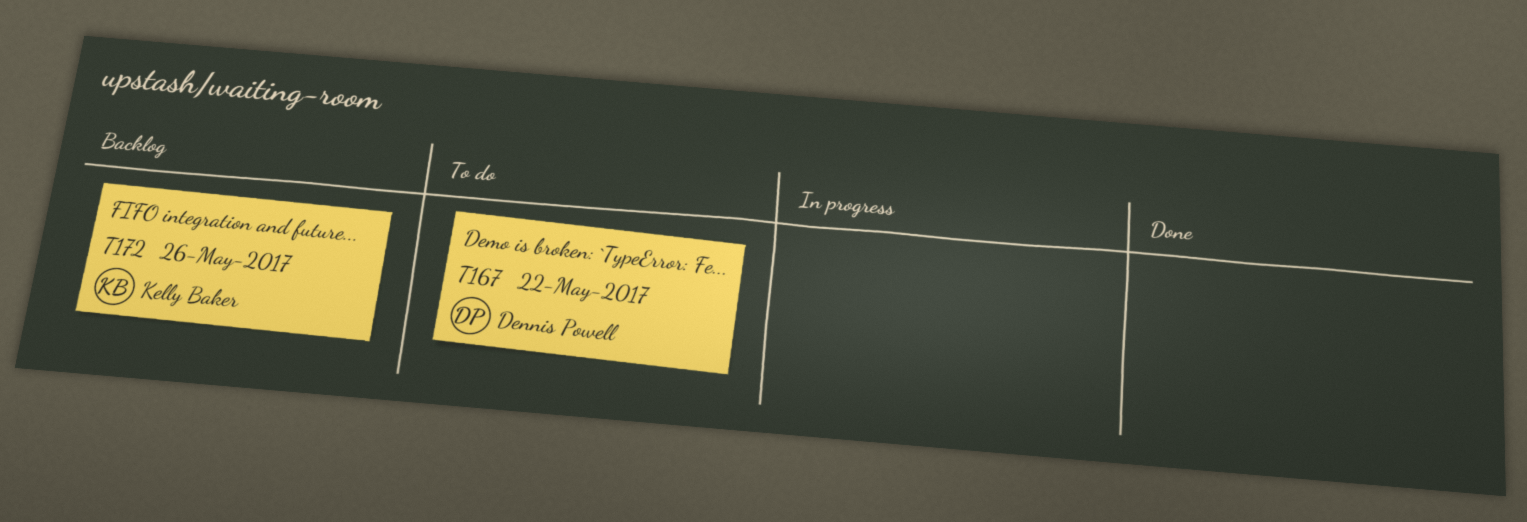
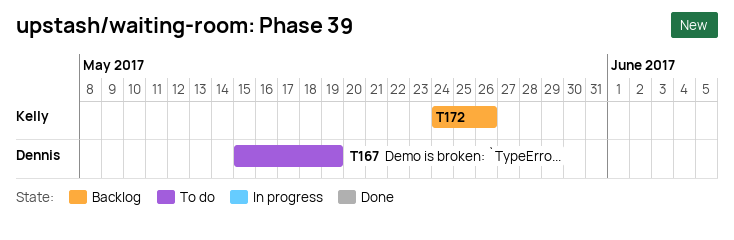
T167, due: May 22 -> May 19

